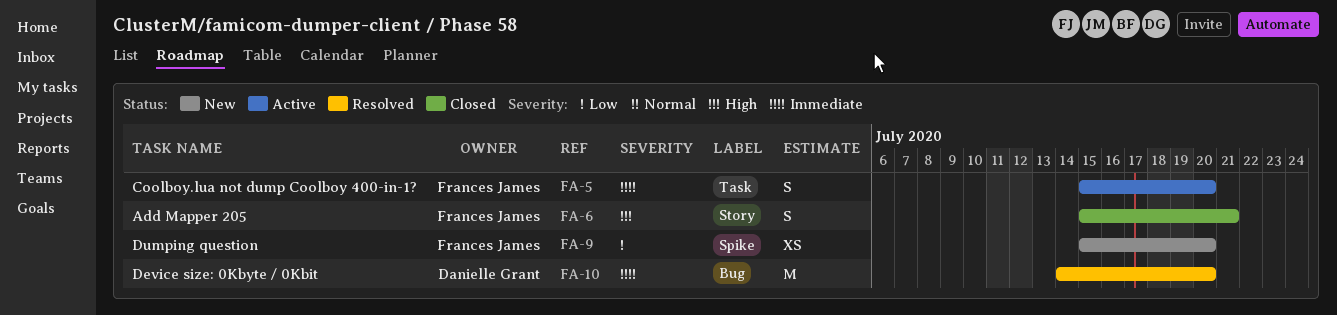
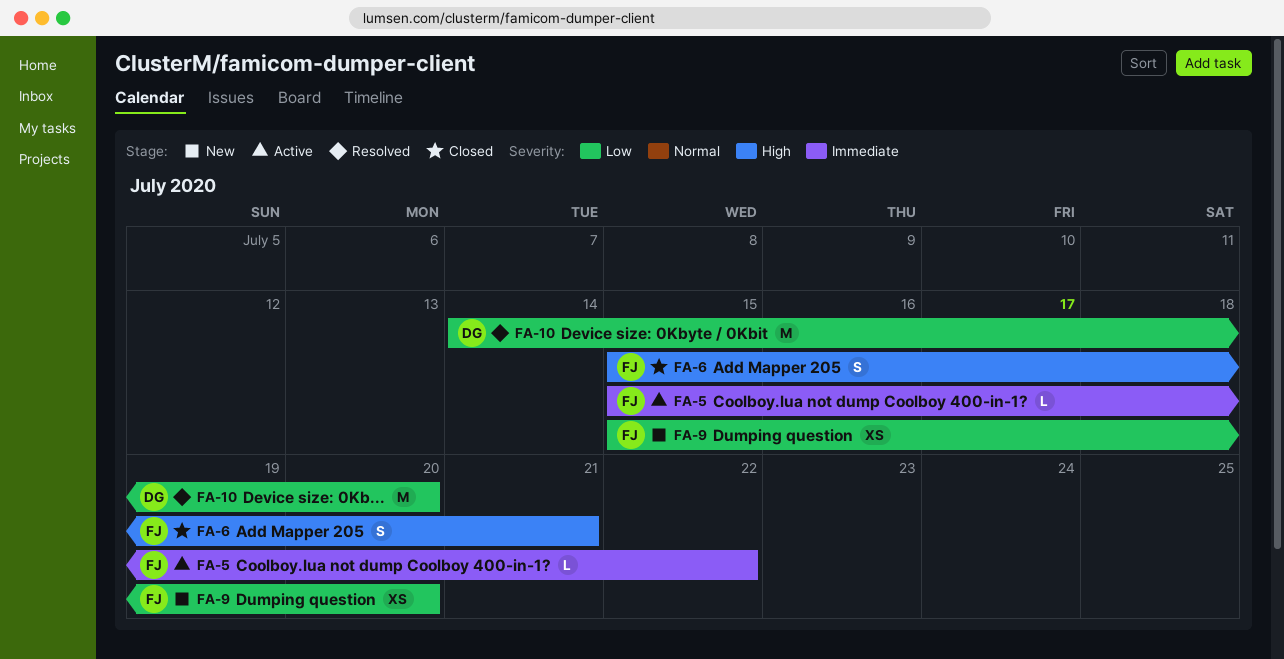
FA-5, estimate: S -> L
FA-5, due: Jul 20 -> Jul 22
FA-10, priority: Immediate -> Low

